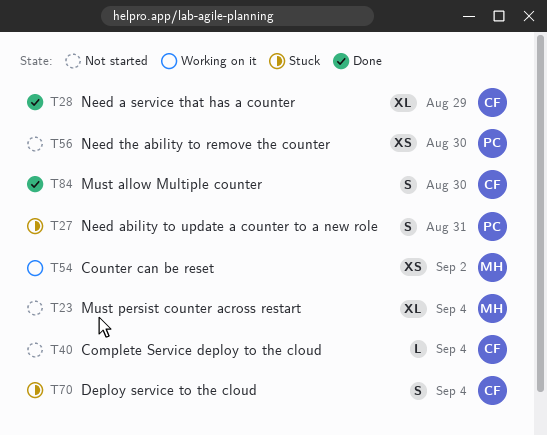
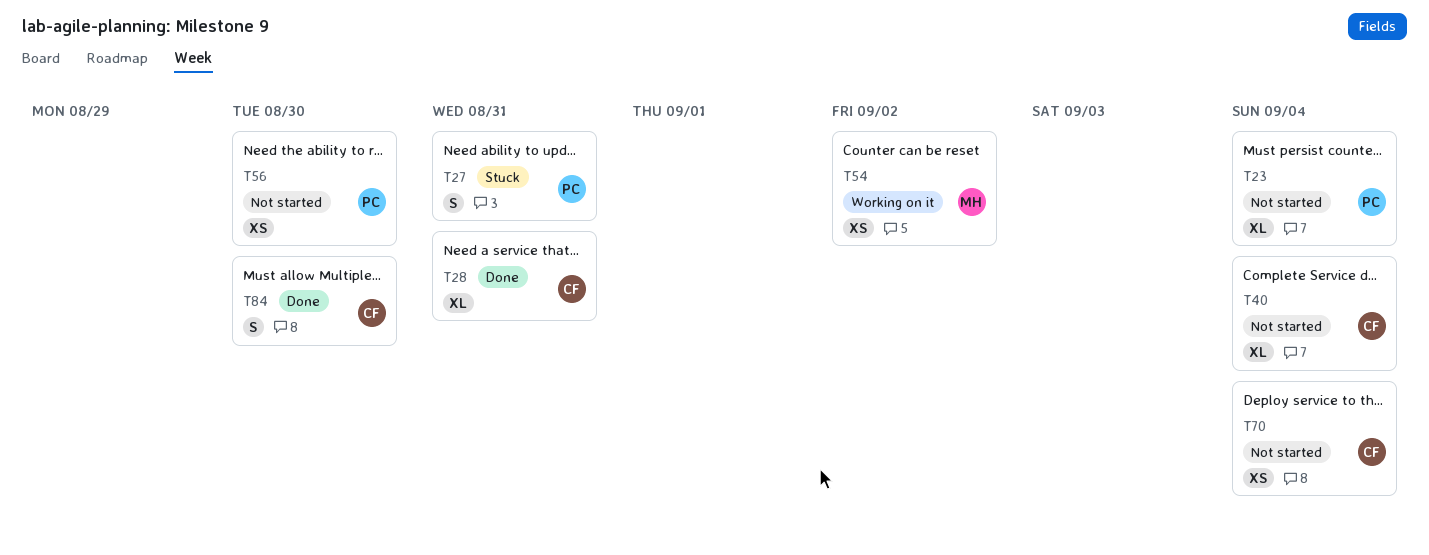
T23, owner: MH -> PC
T28, due: Aug 29 -> Aug 31
T40, estimate: L -> XL
T70, status: Stuck -> Not started
T70, estimate: S -> XS

